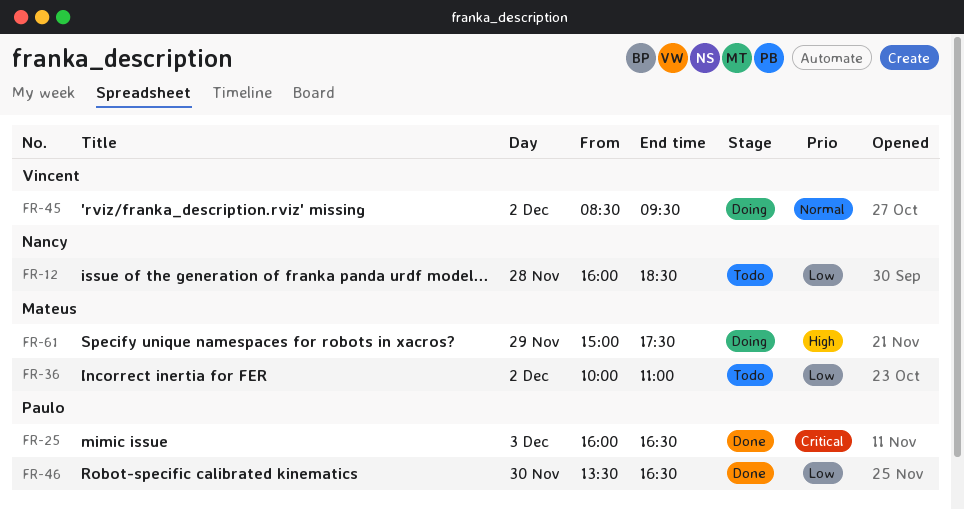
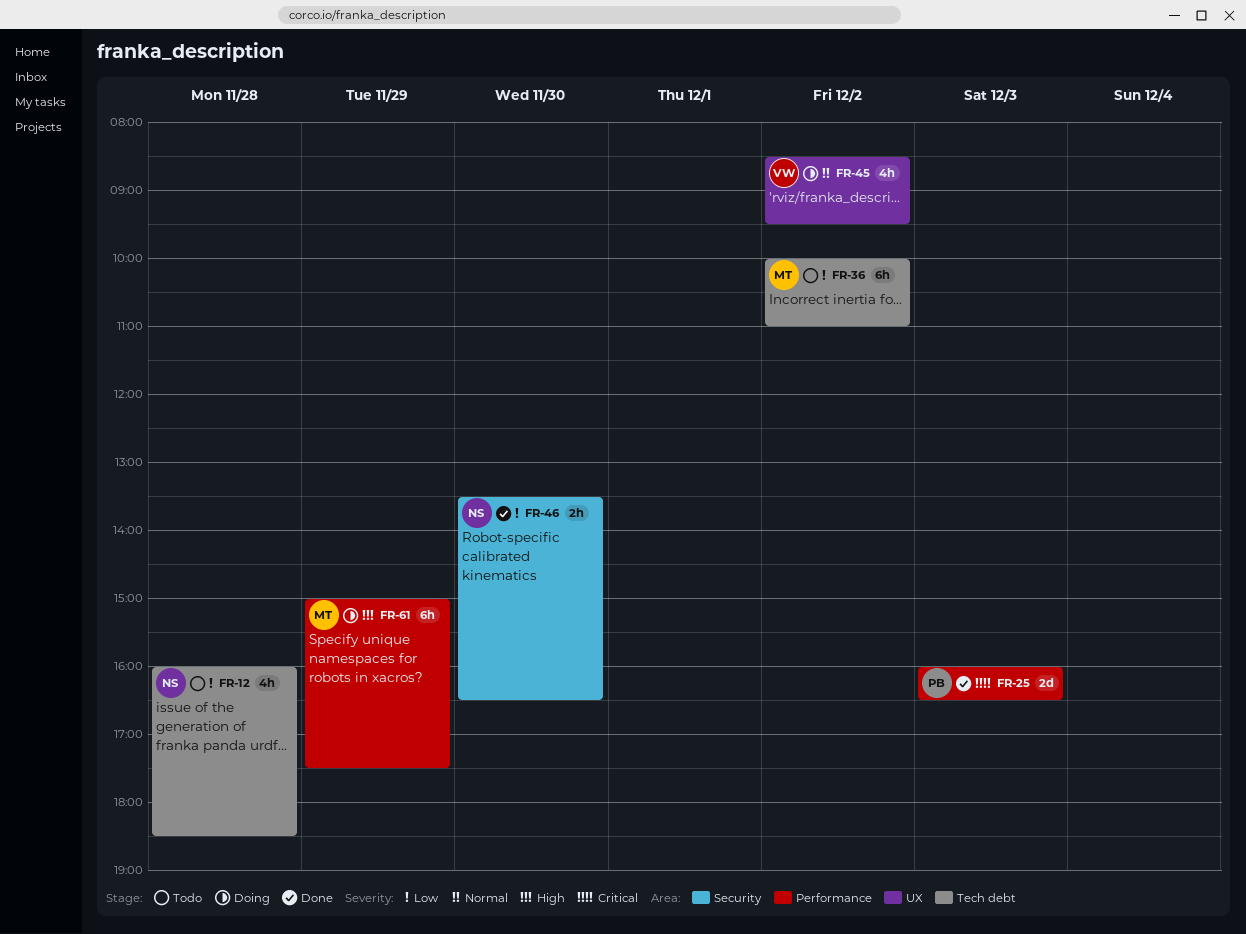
FR-46, owner: Paulo -> Nancy

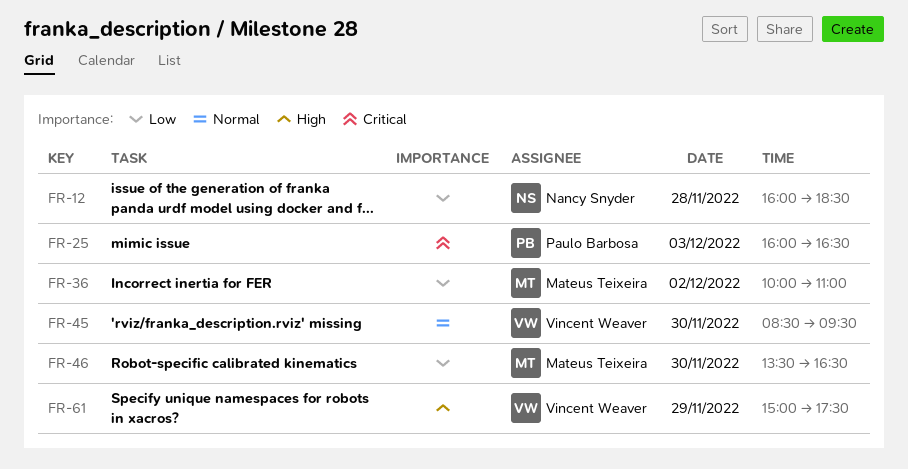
FR-45, day: Dec 2 -> Nov 30
FR-46, owner: Nancy Snyder -> Mateus Teixeira
FR-61, owner: Mateus Teixeira -> Vincent Weaver

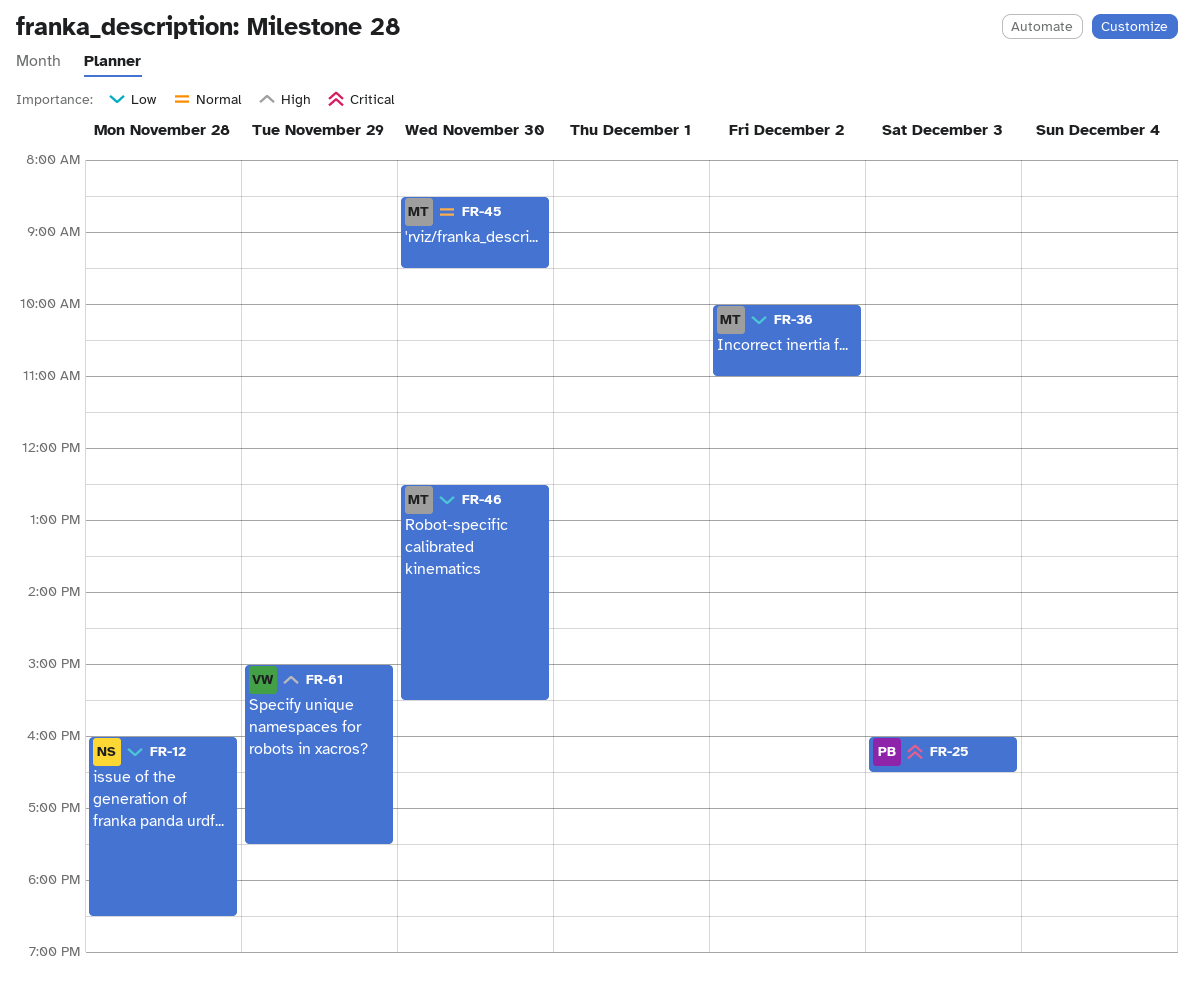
FR-45, owner: Vincent Weaver -> Mateus Teixeira
FR-46, begins: 13:30 -> 12:30
FR-46, ends: 16:30 -> 15:30

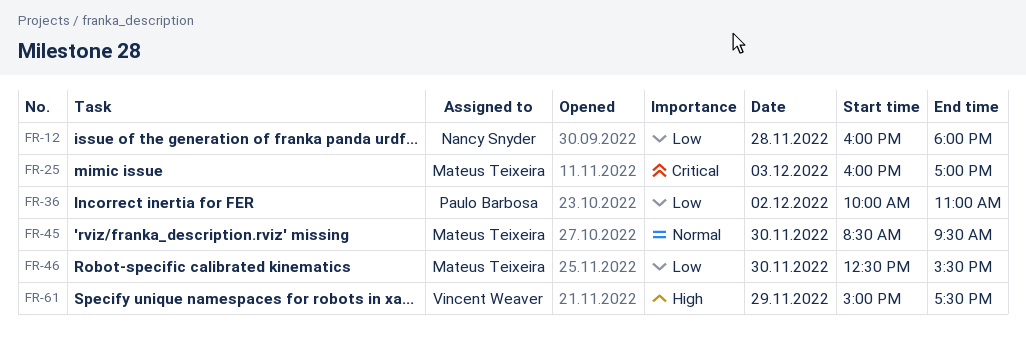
FR-12, ends: 18:30 -> 18:00
FR-25, owner: Paulo Barbosa -> Mateus Teixeira
FR-25, ends: 16:30 -> 17:00
FR-36, owner: Mateus Teixeira -> Paulo Barbosa

